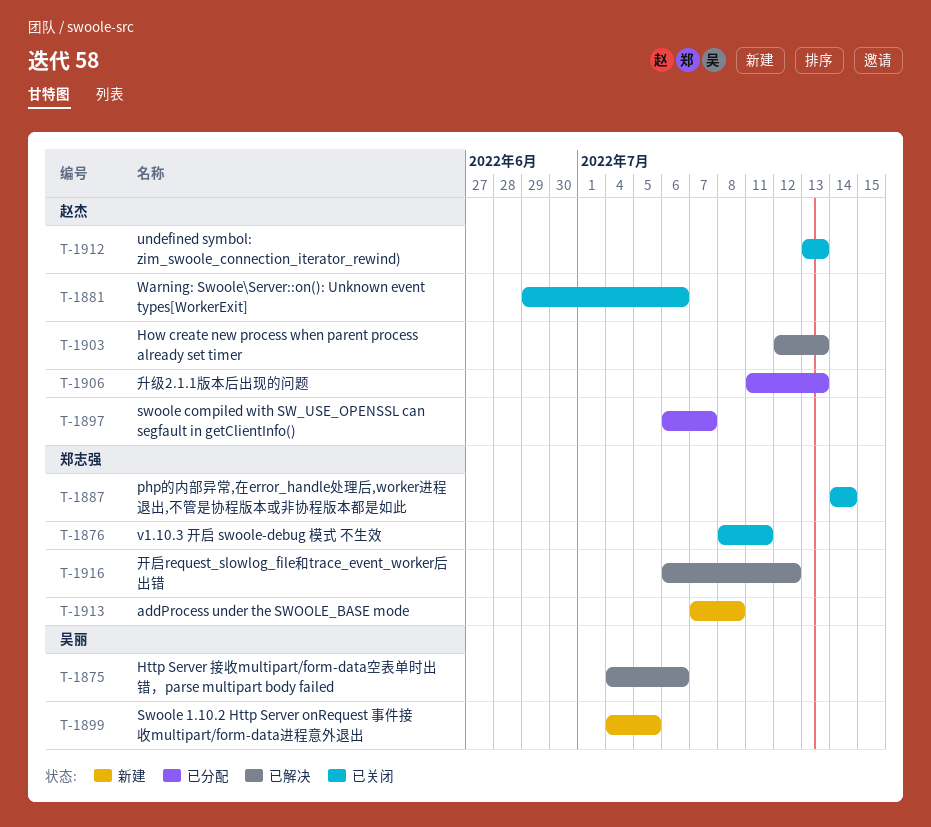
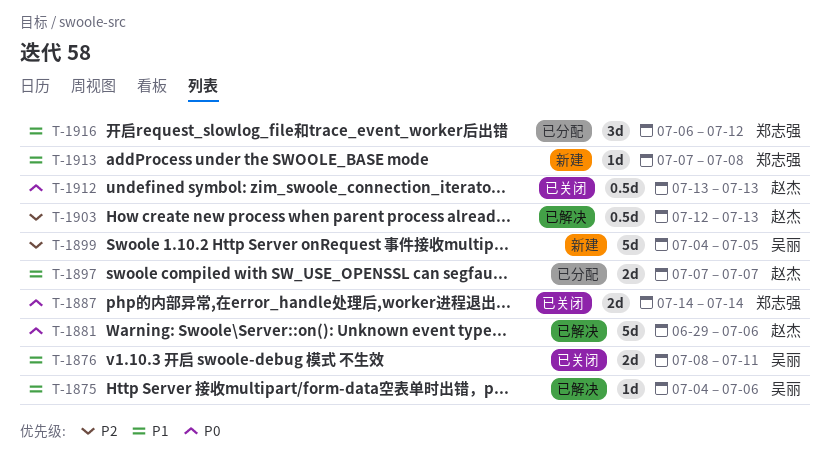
T-1876, owner: 郑志强 -> 吴丽
T-1881, status: 已关闭 -> 已解决
T-1897, start: Jul 6 -> Jul 7
T-1906: present -> none
T-1916, status: 已解决 -> 已分配

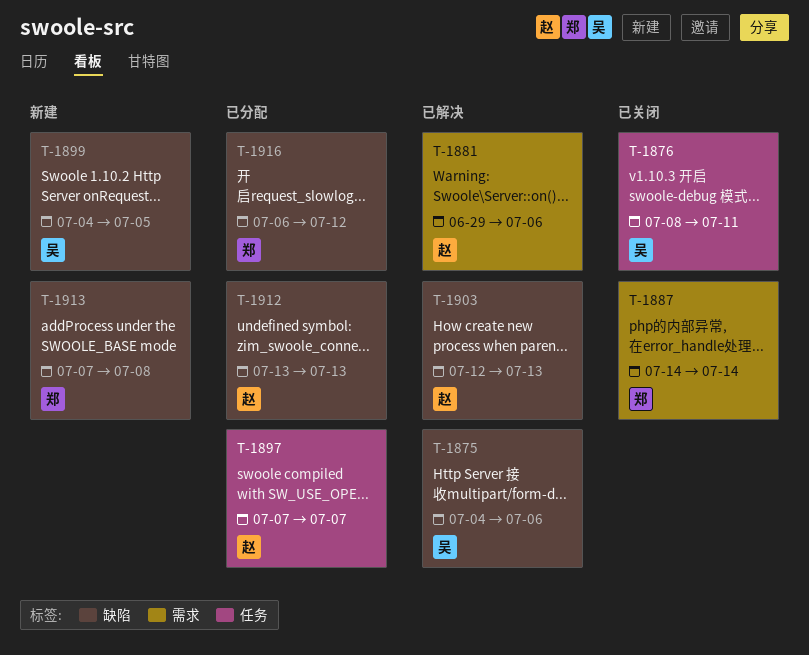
T-1912, status: 已关闭 -> 已分配

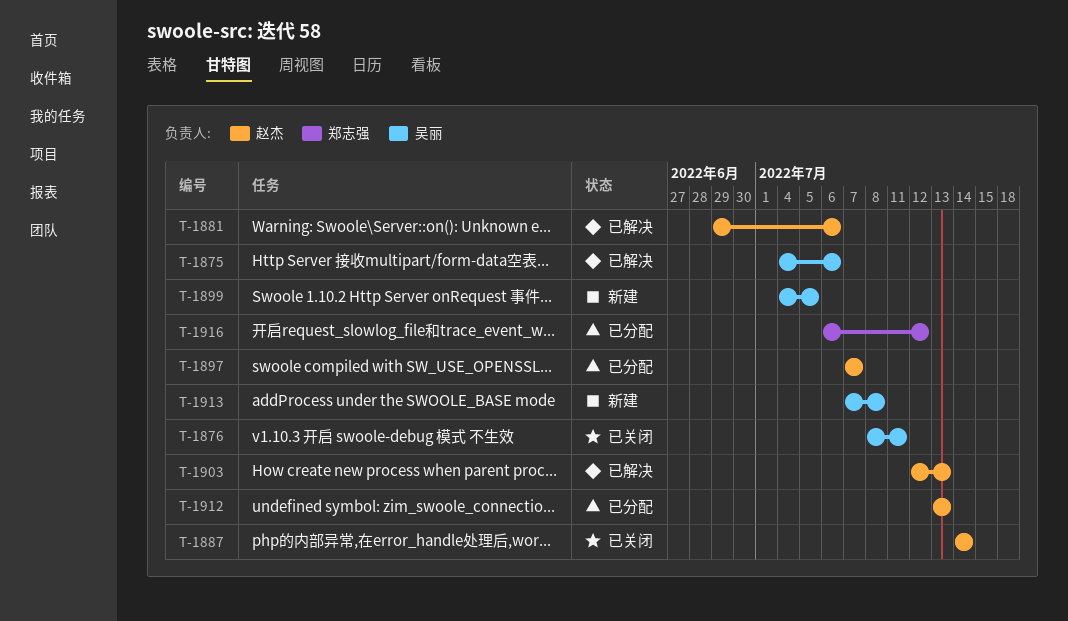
T-1887, owner: 郑志强 -> 赵杰
T-1913, owner: 郑志强 -> 吴丽

